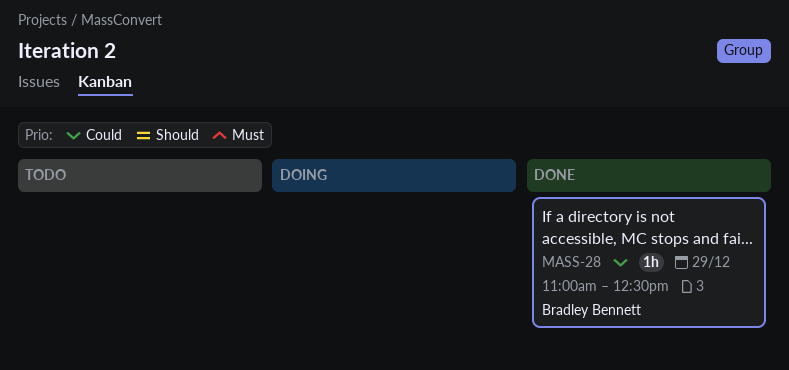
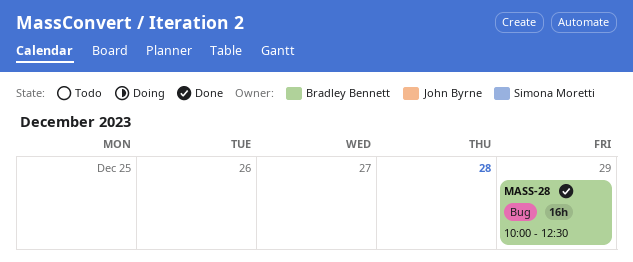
MASS-28, estimate: 1h -> 16h
MASS-28, begins: 11:00 -> 10:00

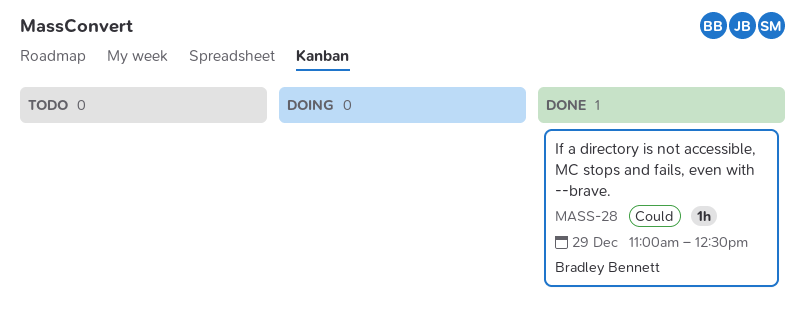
MASS-28, estimate: 16h -> 1h
MASS-28, begins: 10:00 -> 11:00

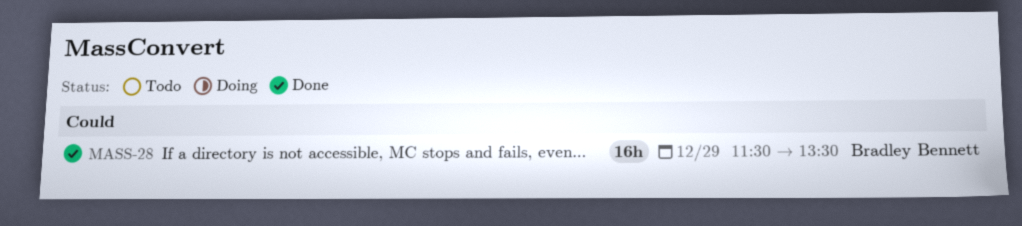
MASS-28, estimate: 1h -> 16h
MASS-28, begins: 11:00 -> 11:30
MASS-28, ends: 12:30 -> 13:30

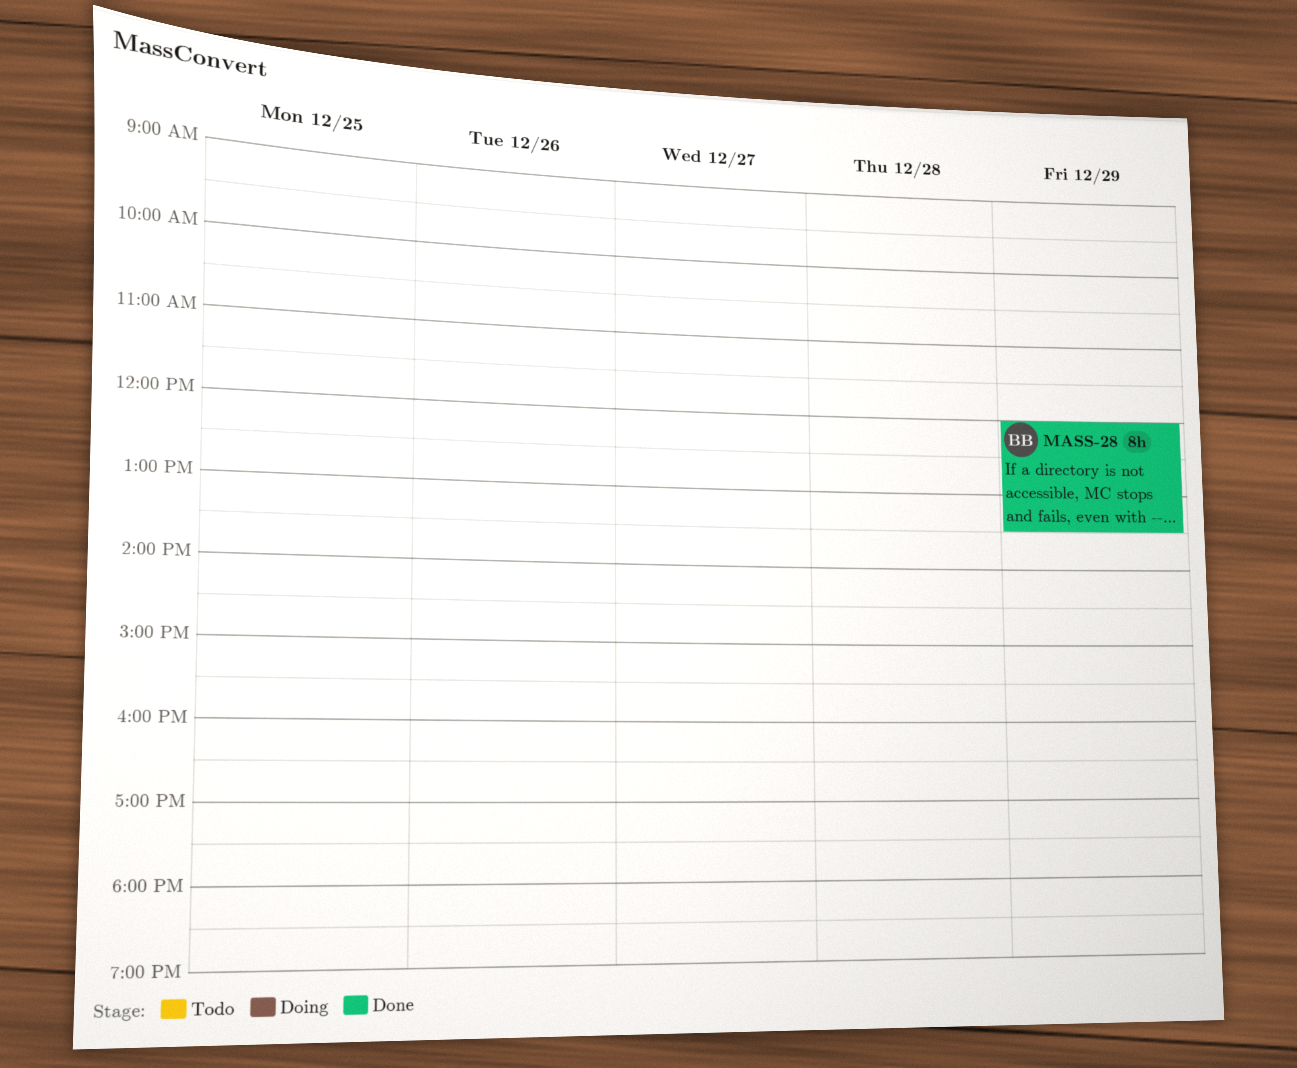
MASS-28, estimate: 16h -> 8h
MASS-28, begins: 11:30 -> 12:00

